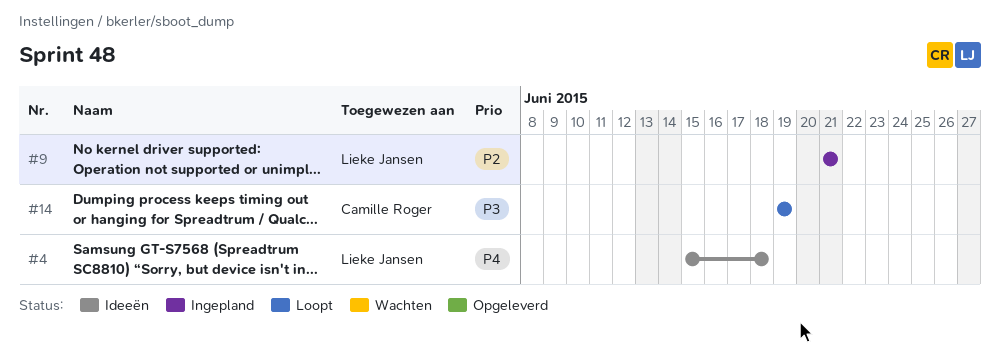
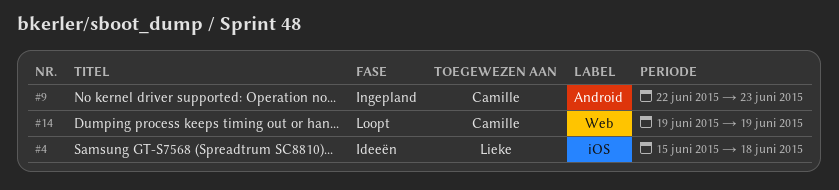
#9, owner: Lieke Jansen -> Camille Roger
#9, start: Jun 21 -> Jun 22
#9, due: Jun 21 -> Jun 23

